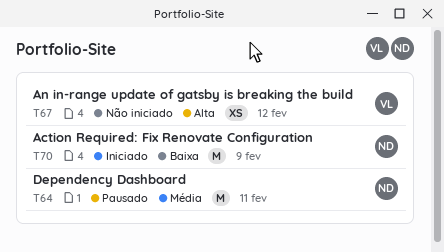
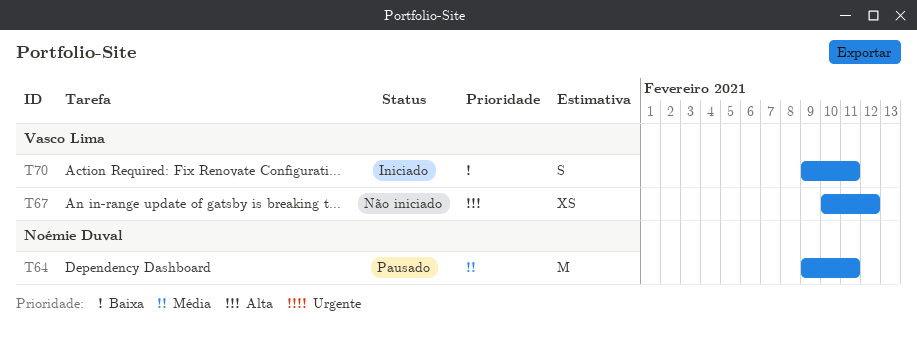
T70, owner: Noémie Duval -> Vasco Lima
T70, estimate: M -> S
T70, due: Feb 9 -> Feb 11

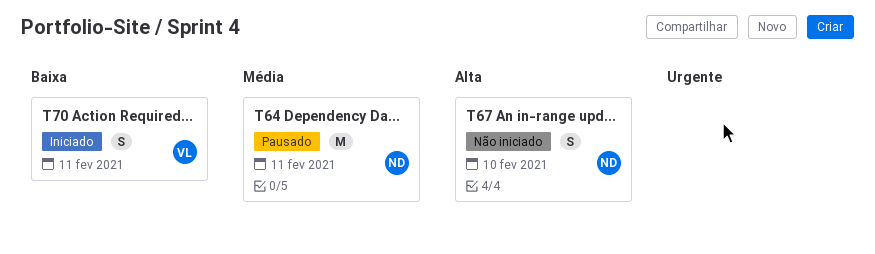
T67, owner: Vasco Lima -> Noémie Duval
T67, estimate: XS -> S
T67, due: Feb 12 -> Feb 10

